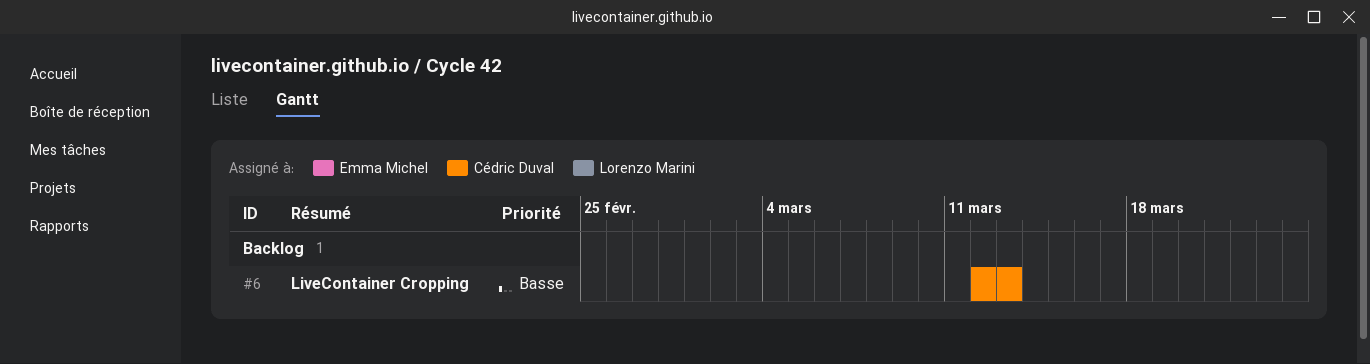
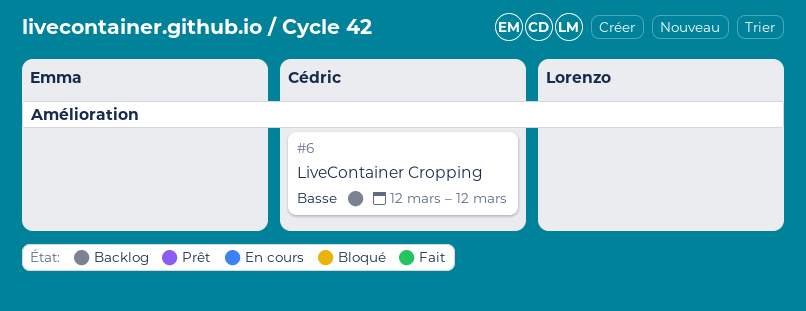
#6, due: Mar 13 -> Mar 12

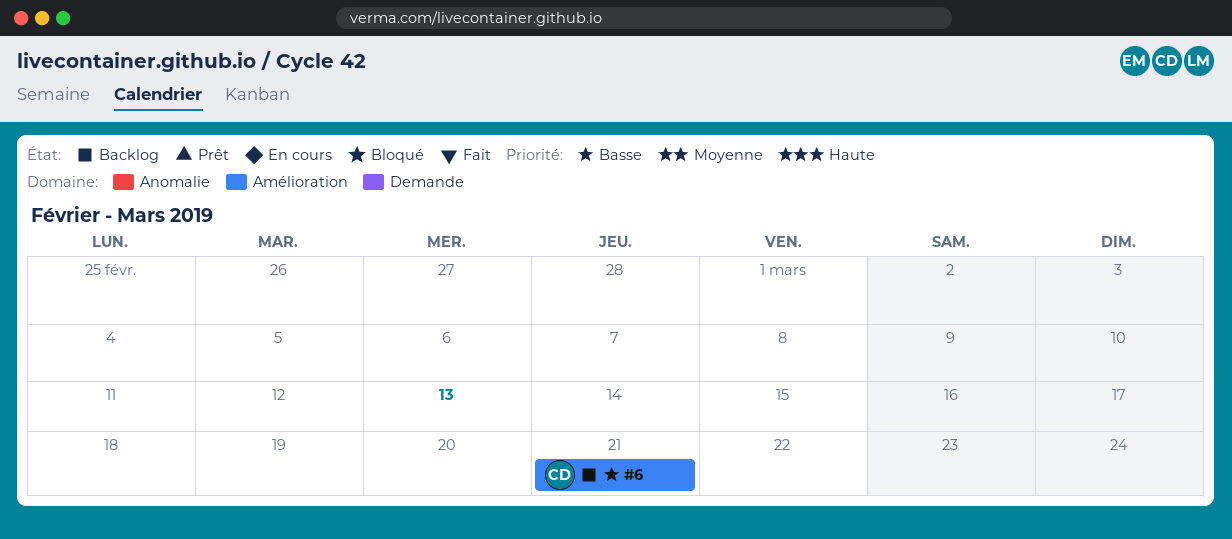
#6, start: Mar 12 -> Mar 21
#6, due: Mar 12 -> Mar 21

